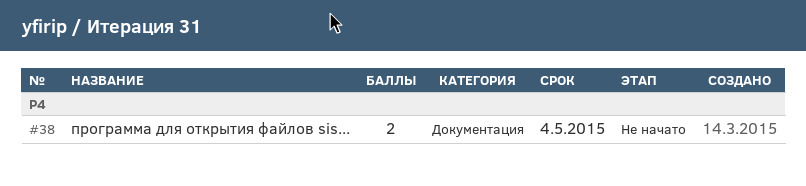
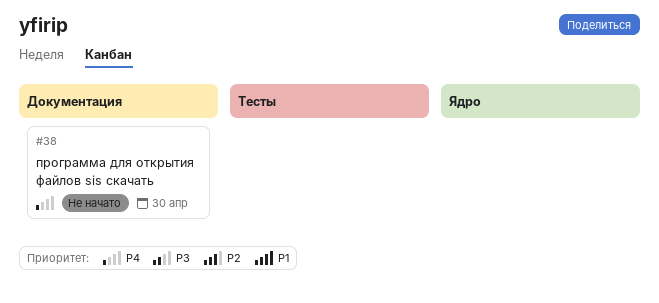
#38, due: May 4 -> Apr 30

